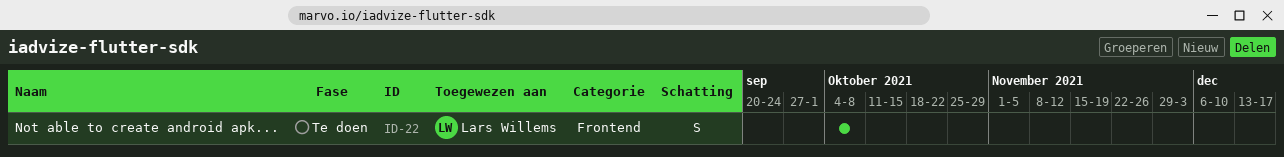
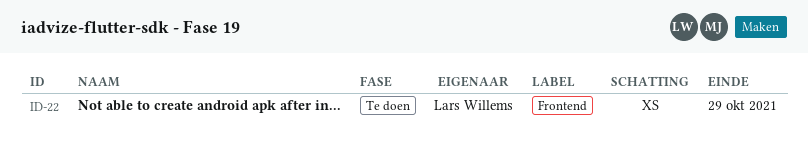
ID-22, estimate: S -> XS
ID-22, due: Oct 8 -> Oct 29

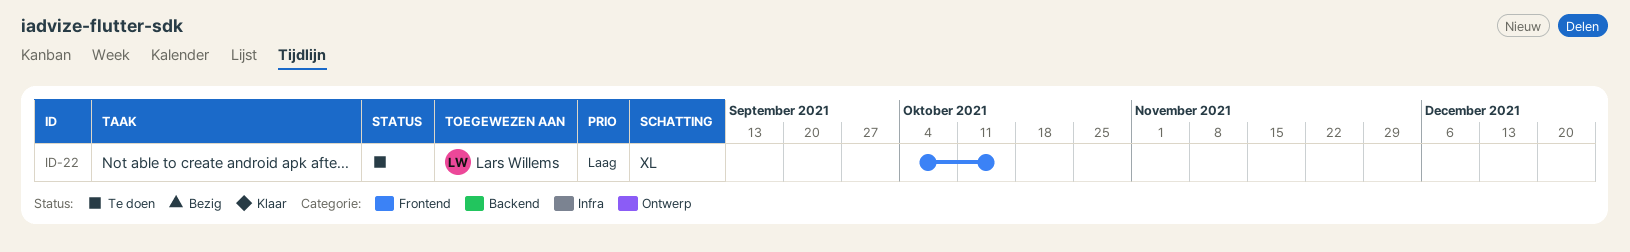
ID-22, estimate: XS -> XL
ID-22, due: Oct 29 -> Oct 15

